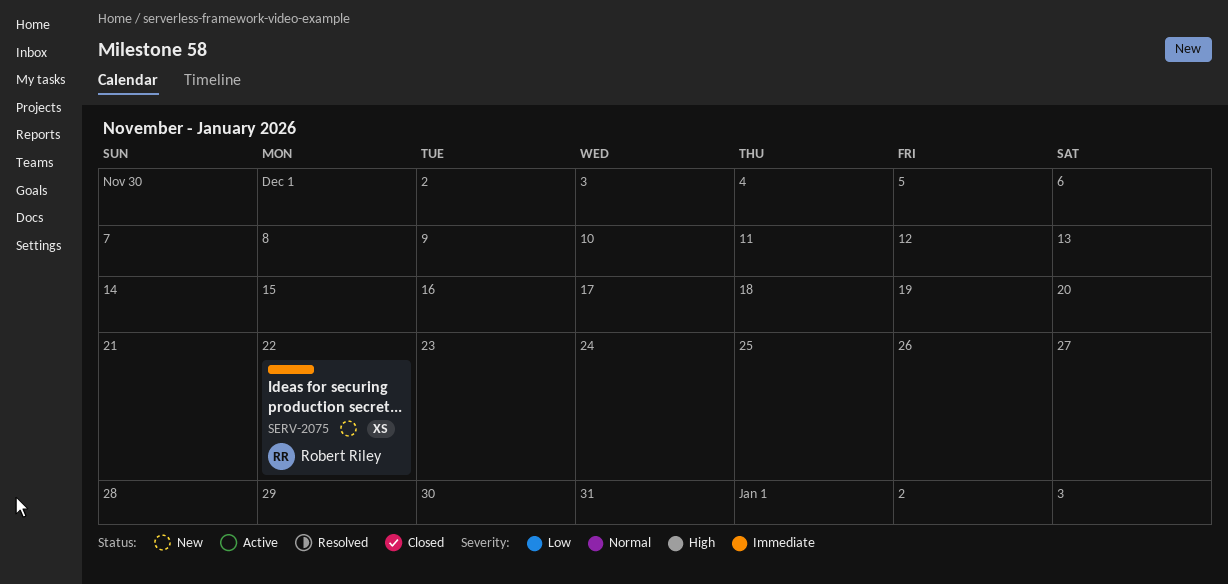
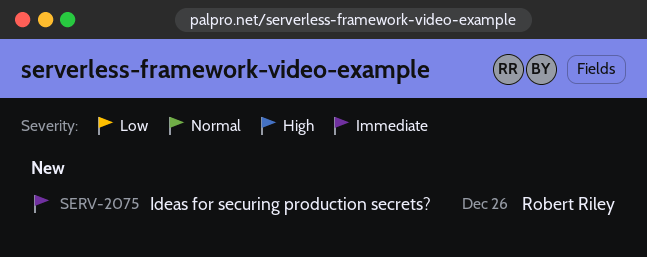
SERV-2075, due: Dec 22 -> Dec 26

